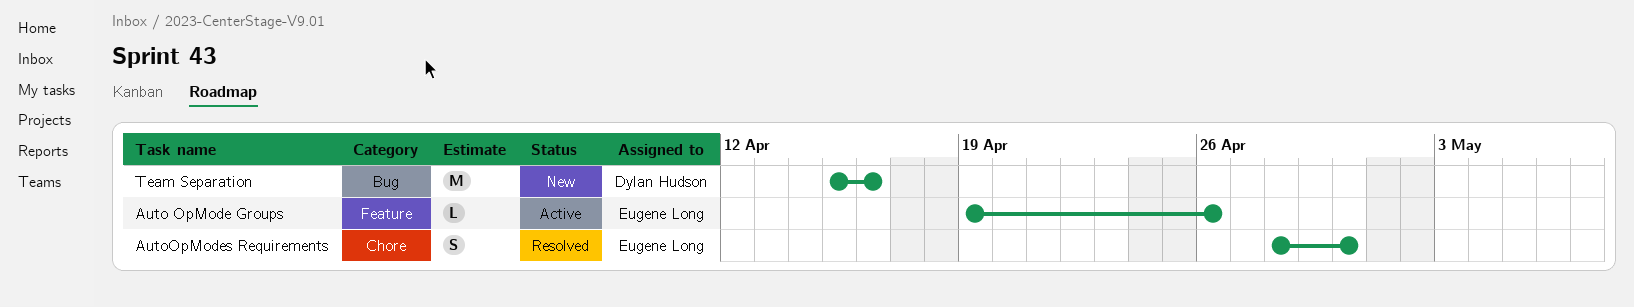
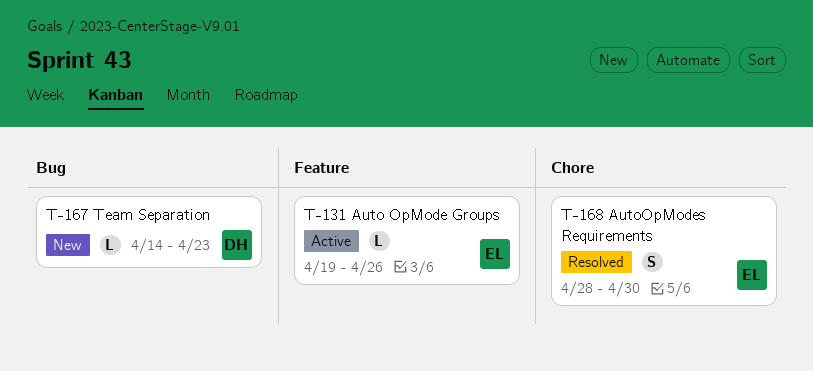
Team Separation, estimate: M -> L
Team Separation, start: Apr 15 -> Apr 14
Team Separation, due: Apr 16 -> Apr 23

